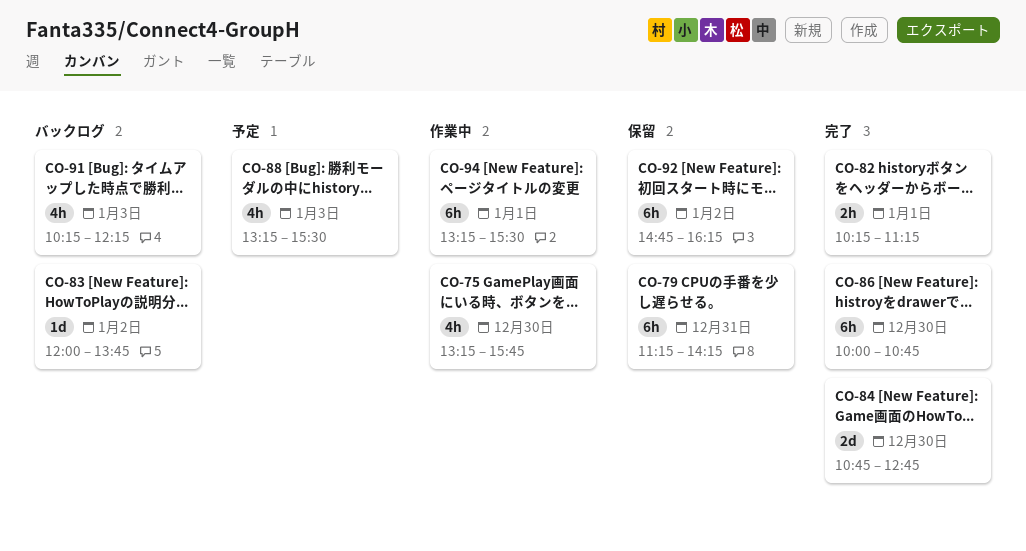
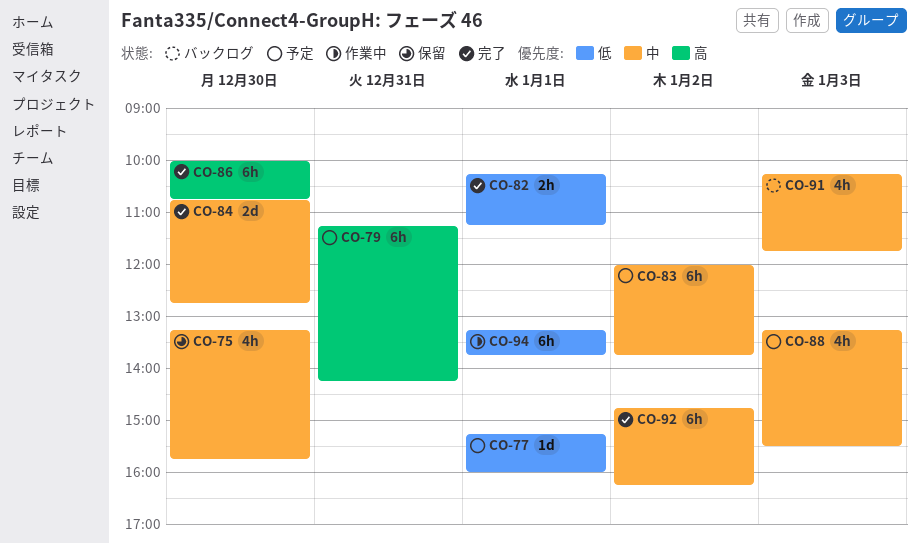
CO-75, status: 作業中 -> 保留
CO-77: none -> present
CO-79, status: 保留 -> 予定
CO-83, status: バックログ -> 予定
CO-83, estimate: 1d -> 6h
CO-91, ends: 12:15 -> 11:45
CO-92, status: 保留 -> 完了
CO-94, ends: 15:30 -> 13:45

